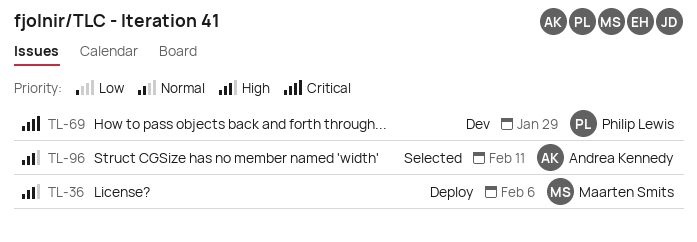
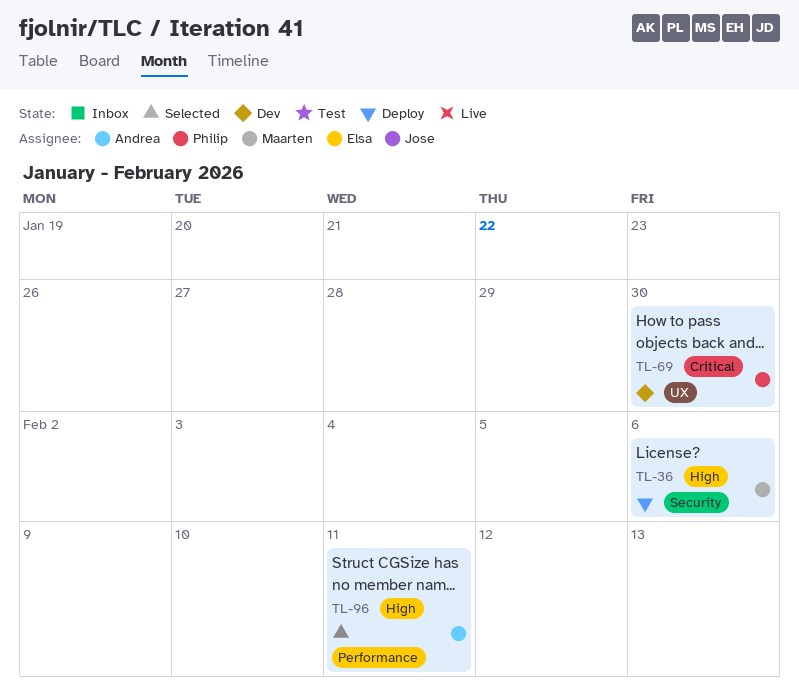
TL-69, due: Jan 29 -> Jan 30

